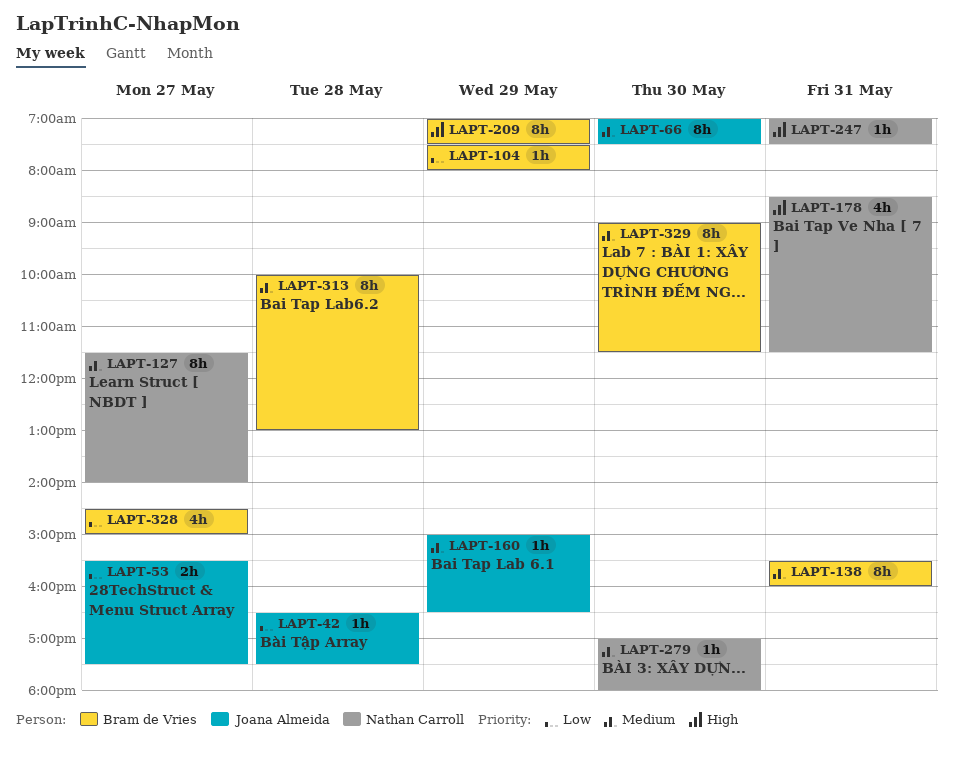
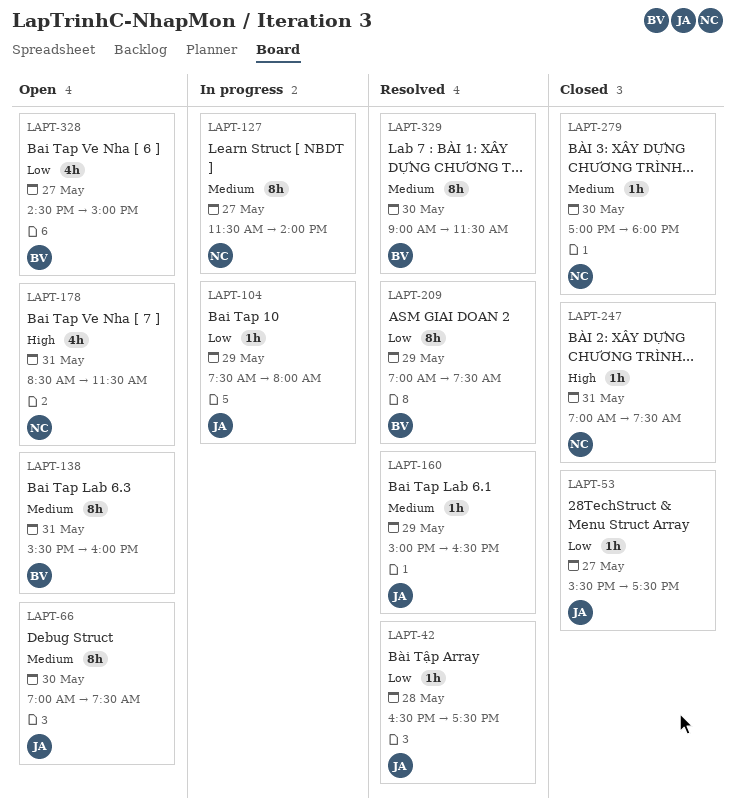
LAPT-53, estimate: 2h -> 1h
LAPT-104, owner: Bram de Vries -> Joana Almeida
LAPT-209, priority: High -> Low
LAPT-313: present -> none

